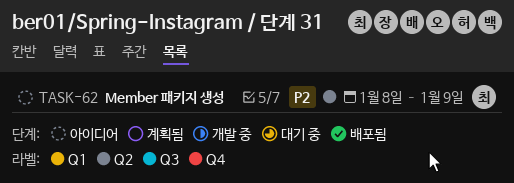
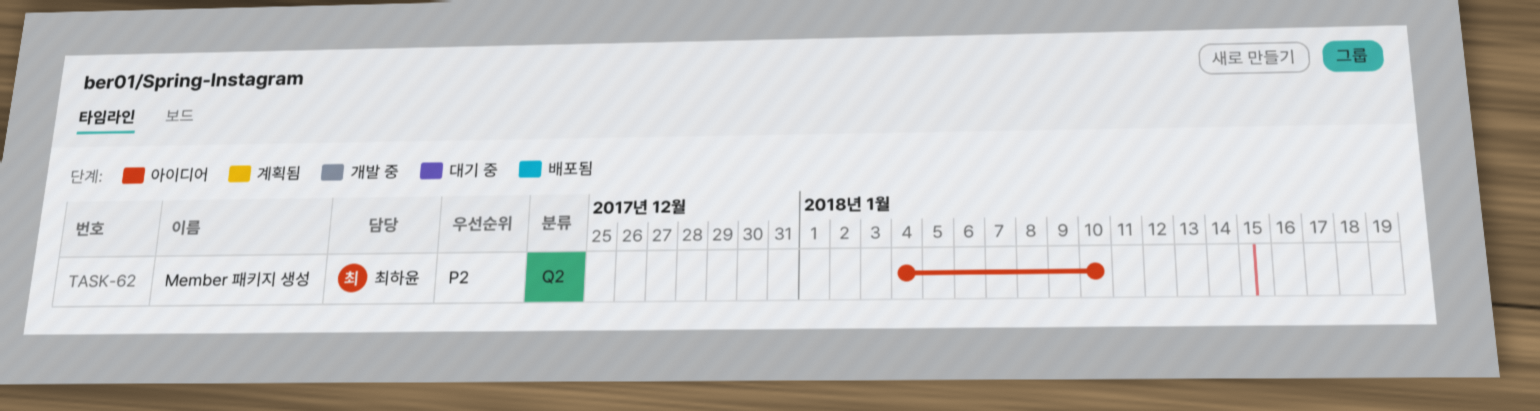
TASK-62, start: Jan 8 -> Jan 4
TASK-62, due: Jan 9 -> Jan 10

